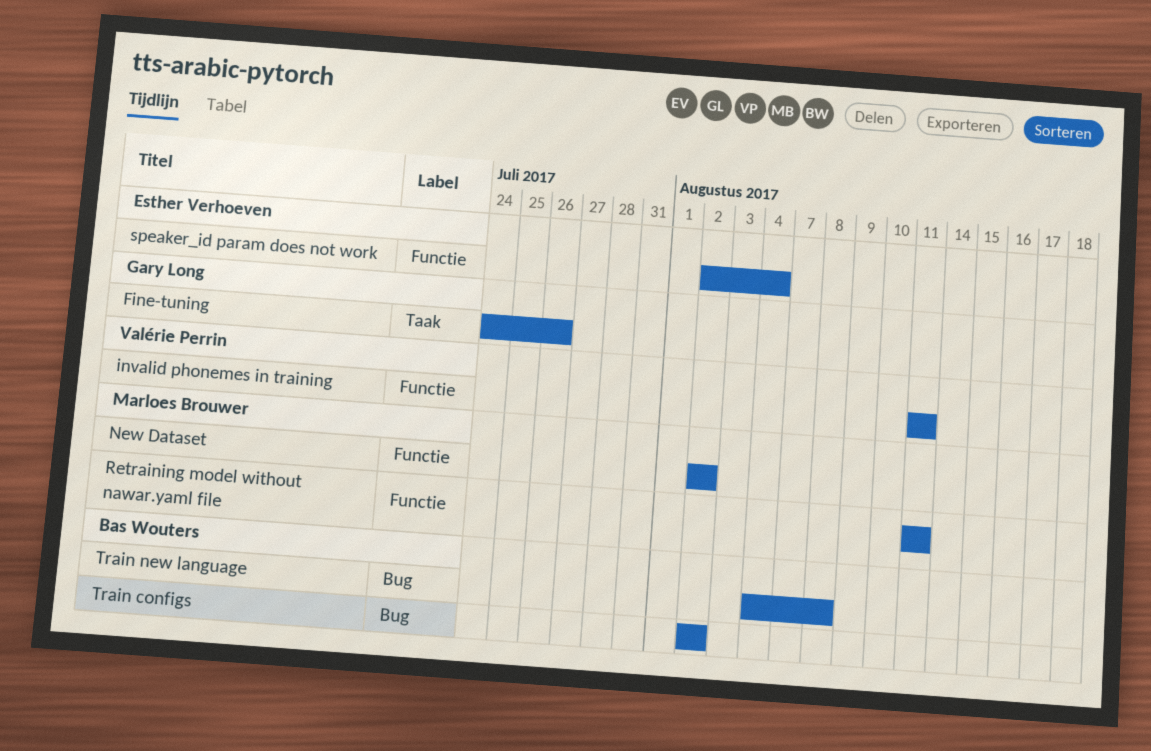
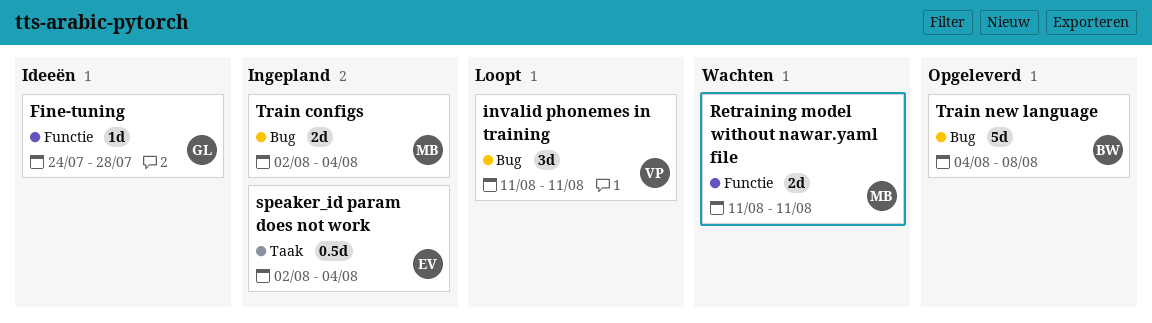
Fine-tuning, label: Taak -> Functie
Fine-tuning, due: Jul 26 -> Jul 28
invalid phonemes in training, label: Functie -> Bug
New Dataset: present -> none
speaker_id param does not work, label: Functie -> Taak
Train configs, owner: Bas Wouters -> Marloes Brouwer
Train configs, due: Aug 2 -> Aug 4

